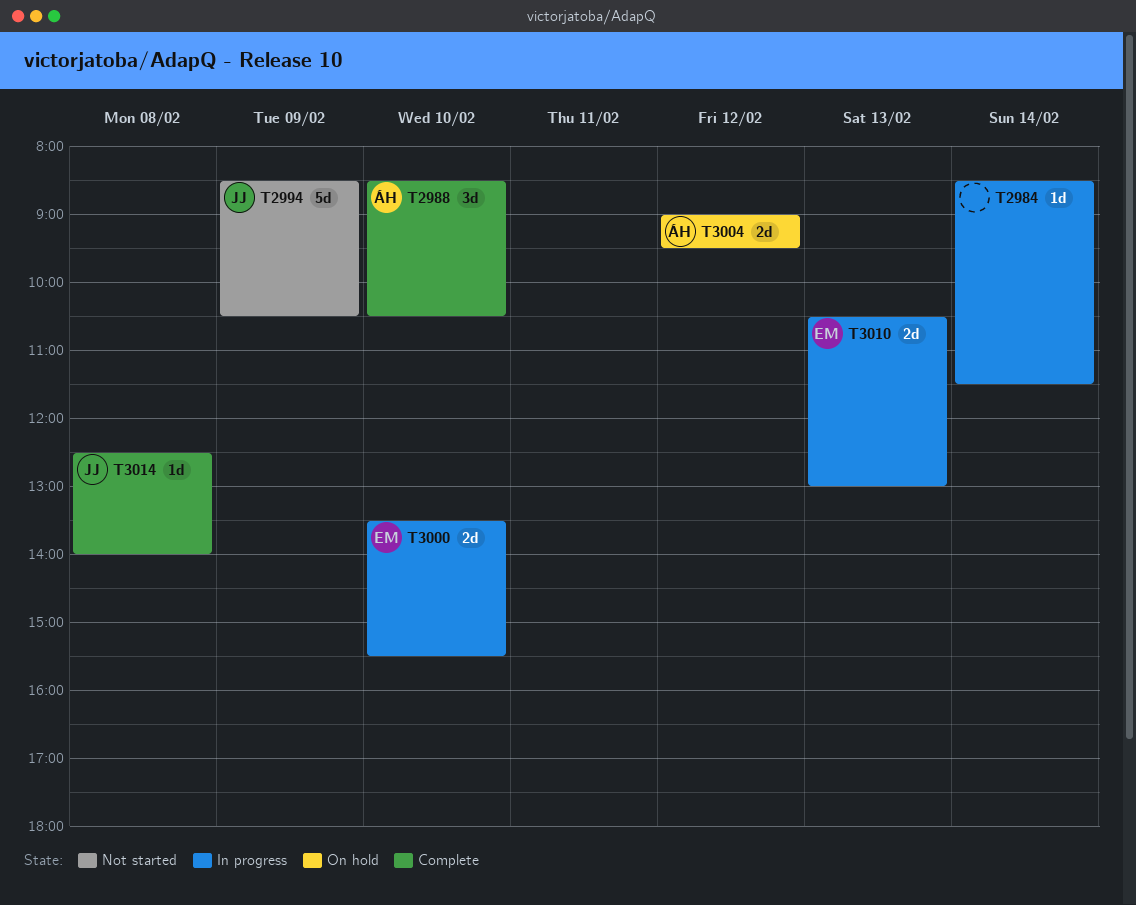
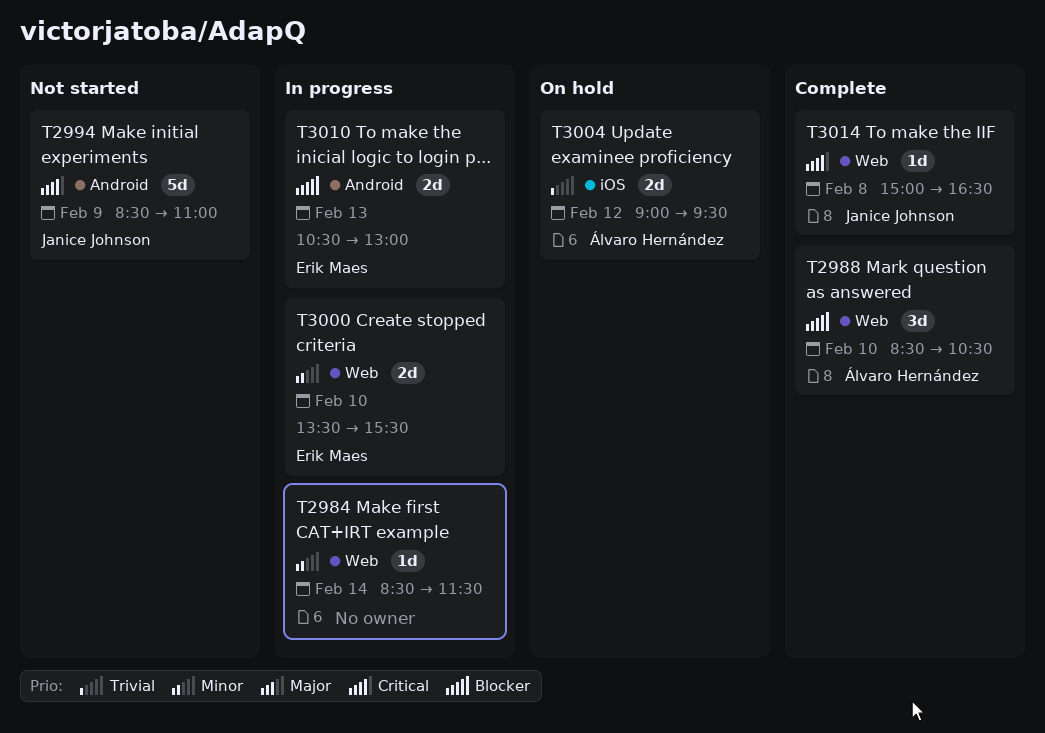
T2994, ends: 10:30 -> 11:00
T3014, begins: 12:30 -> 15:00
T3014, ends: 14:00 -> 16:30

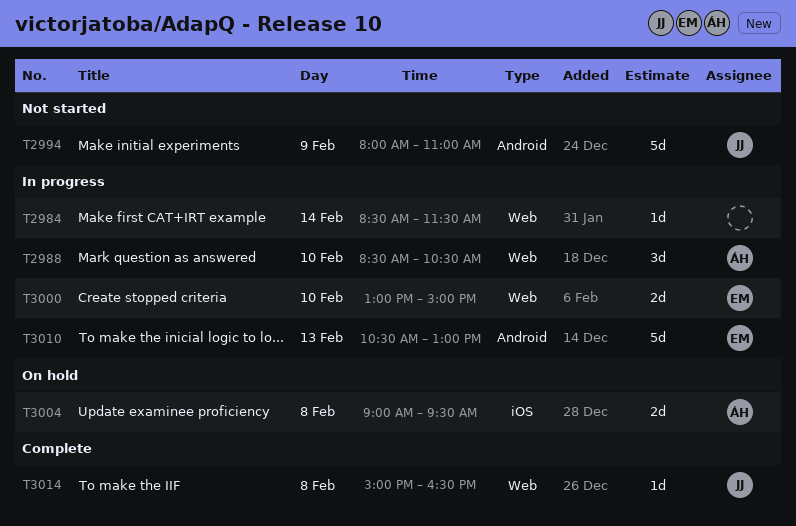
T2988, status: Complete -> In progress
T2994, begins: 08:30 -> 08:00
T3000, begins: 13:30 -> 13:00
T3000, ends: 15:30 -> 15:00
T3004, day: Feb 12 -> Feb 8
T3010, estimate: 2d -> 5d

